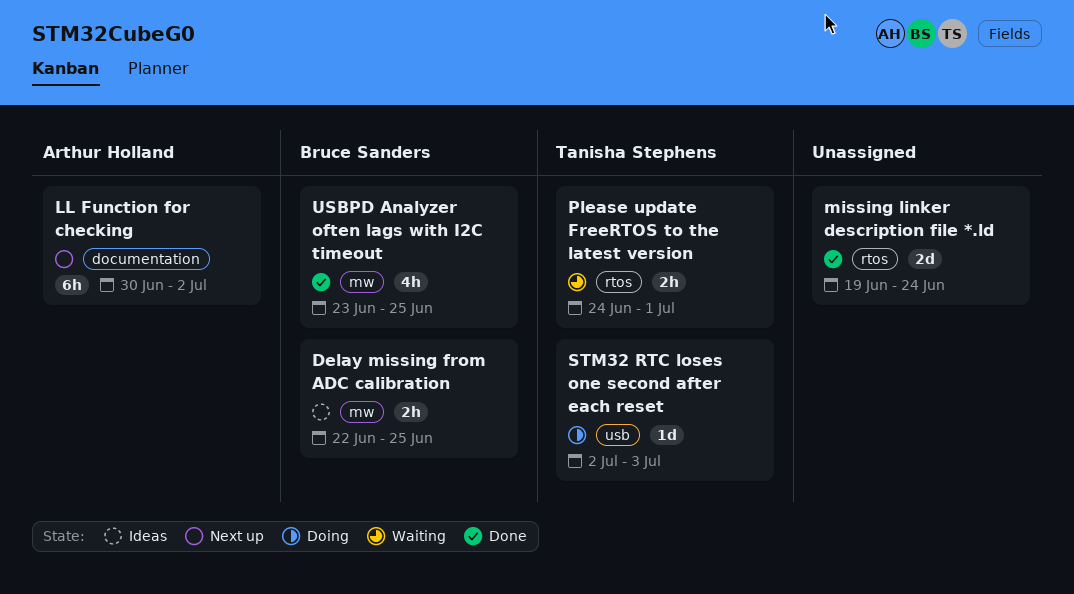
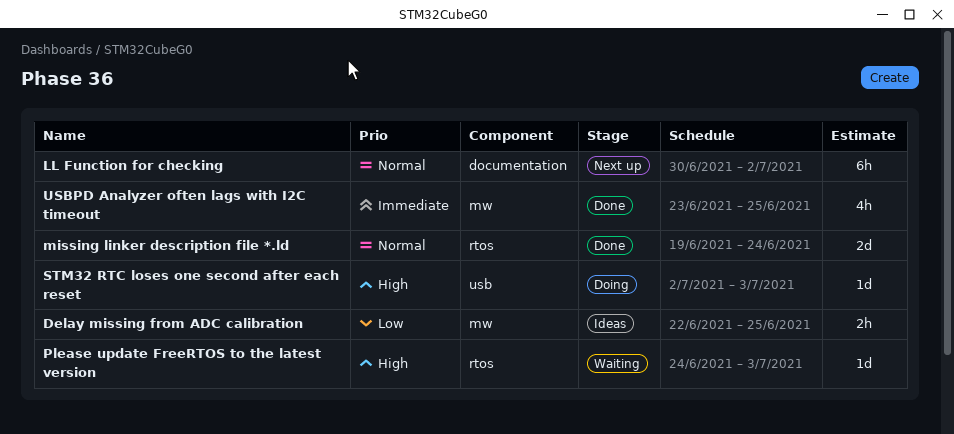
Please update FreeRTOS to the latest version, estimate: 2h -> 1d
Please update FreeRTOS to the latest version, due: Jul 1 -> Jul 3

